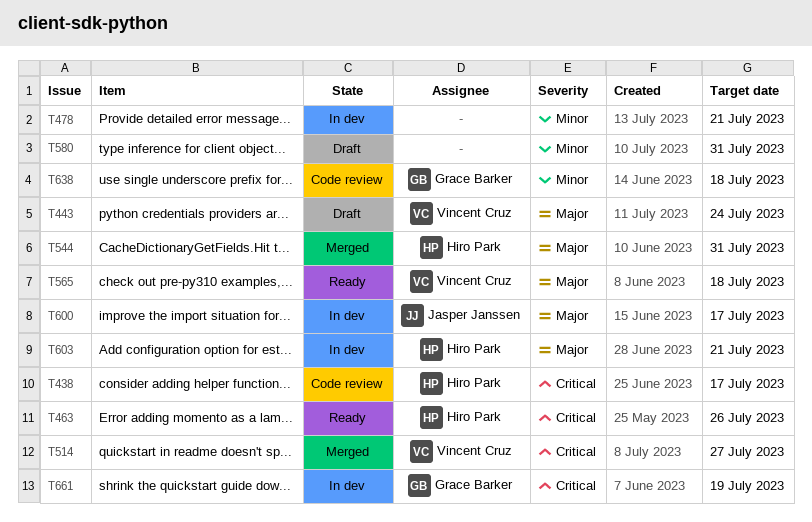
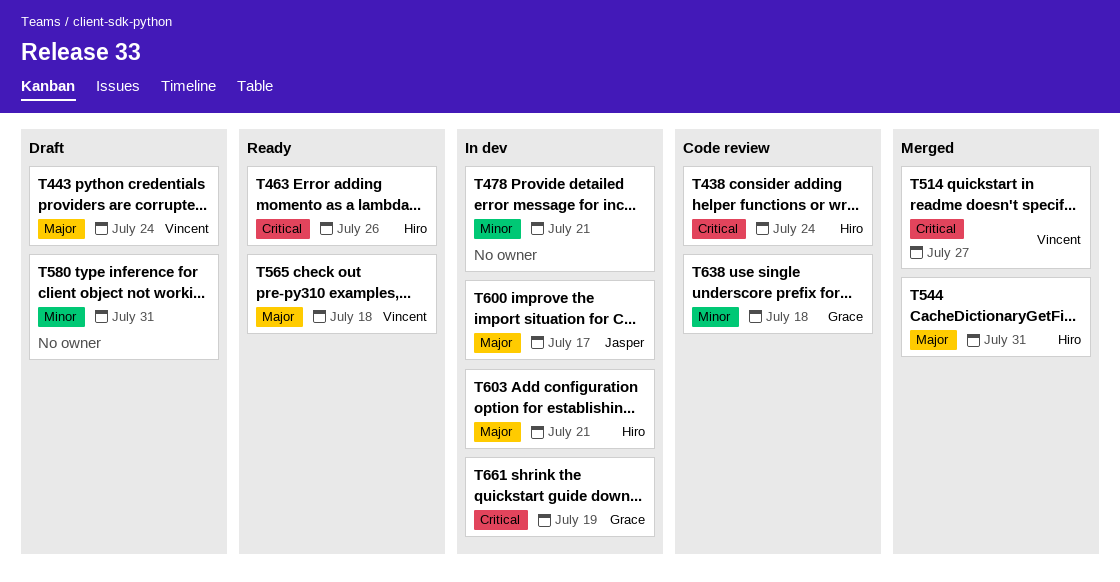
T438, due: Jul 17 -> Jul 24

